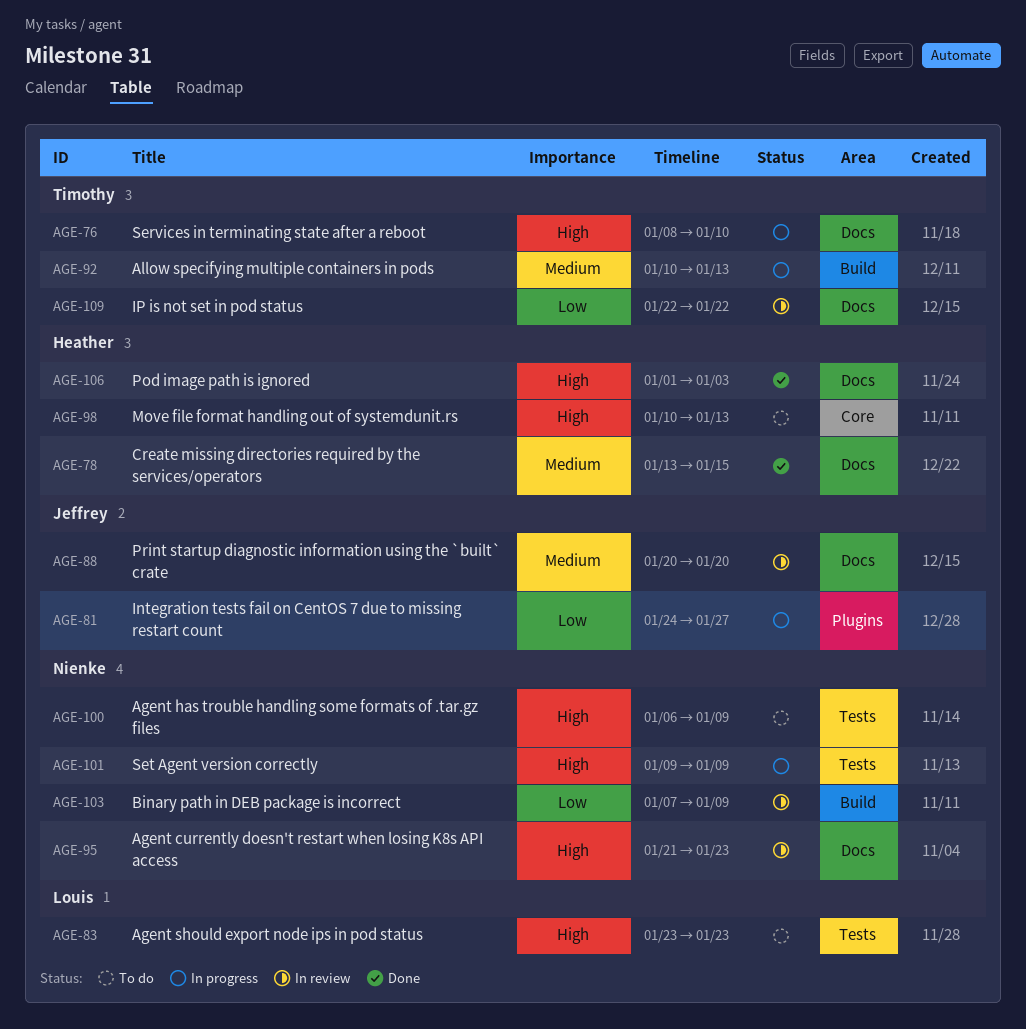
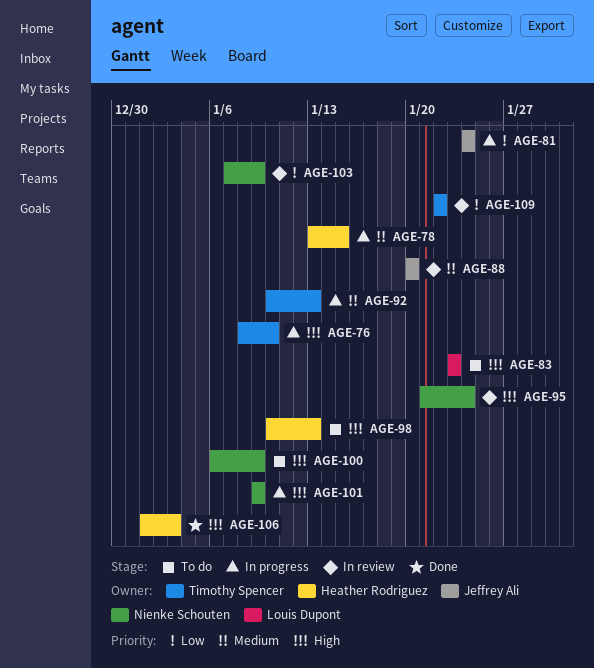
AGE-78, status: Done -> In progress
AGE-81, due: Jan 27 -> Jan 24
AGE-95, due: Jan 23 -> Jan 24

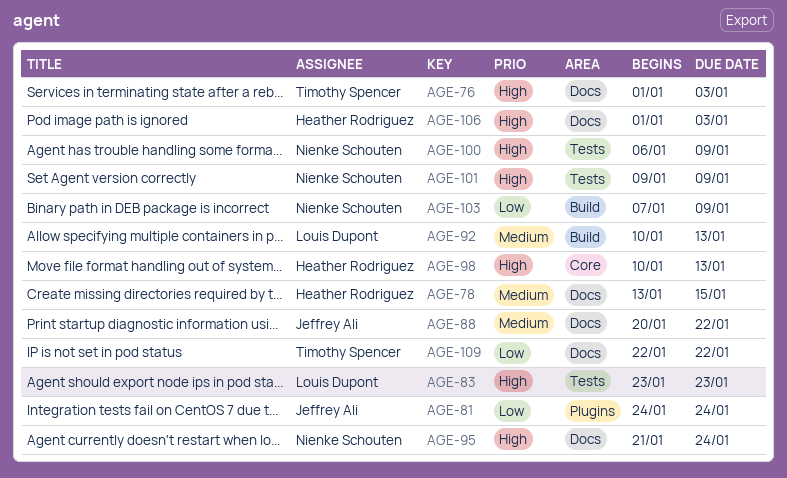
AGE-76, start: Jan 8 -> Jan 1
AGE-76, due: Jan 10 -> Jan 3
AGE-88, due: Jan 20 -> Jan 22
AGE-92, owner: Timothy Spencer -> Louis Dupont

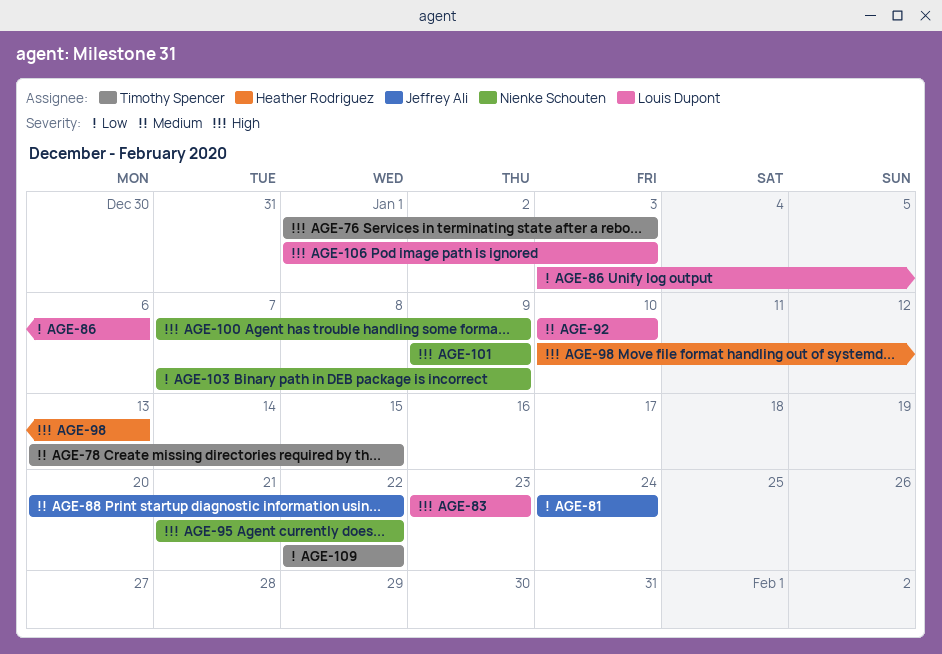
AGE-78, owner: Heather Rodriguez -> Timothy Spencer
AGE-86: none -> present
AGE-92, due: Jan 13 -> Jan 10
AGE-95, due: Jan 24 -> Jan 22
AGE-100, start: Jan 6 -> Jan 7
AGE-106, owner: Heather Rodriguez -> Louis Dupont

